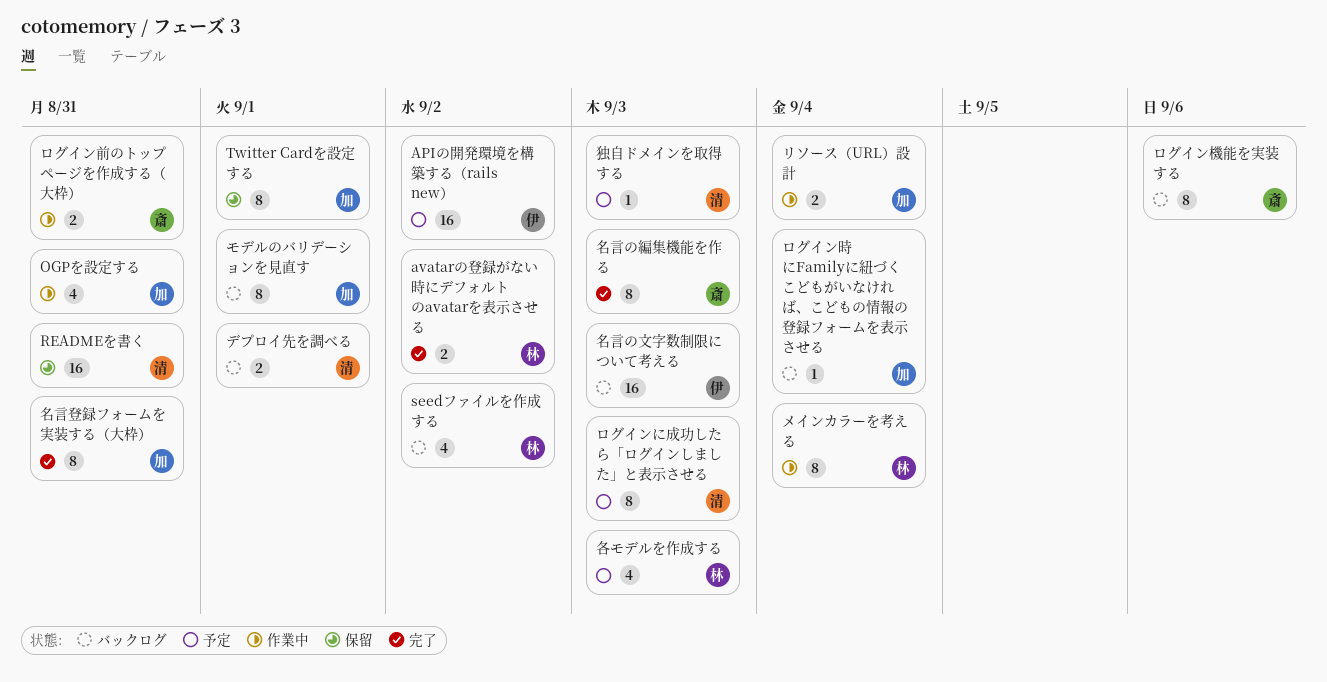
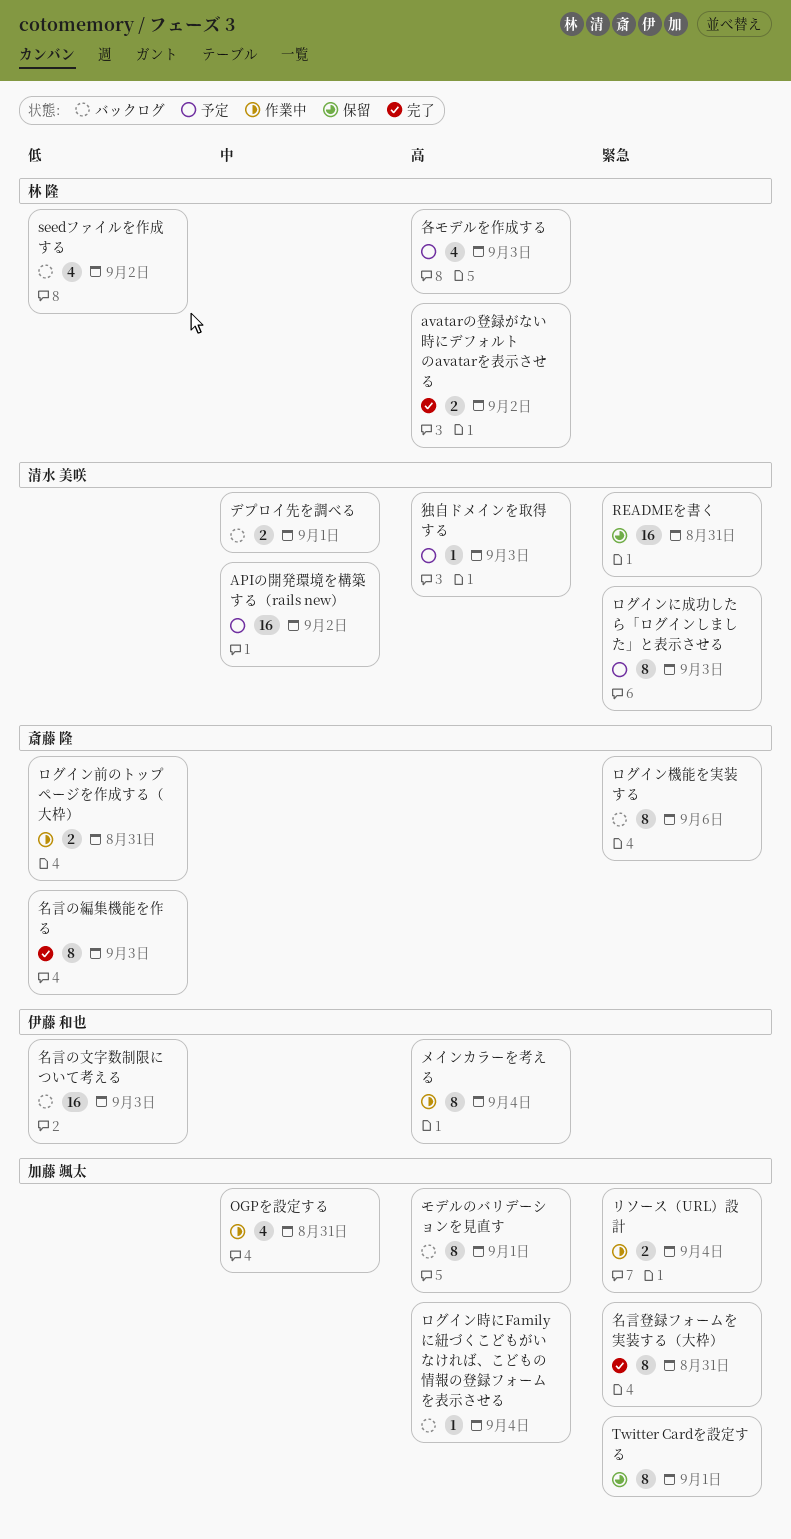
APIの開発環境を構築する（rails new）, owner: 伊藤 和也 -> 清水 美咲
メインカラーを考える, owner: 林 隆 -> 伊藤 和也

